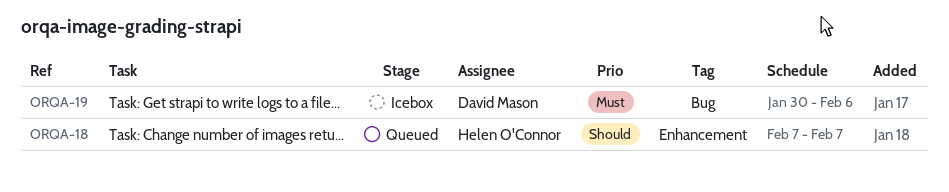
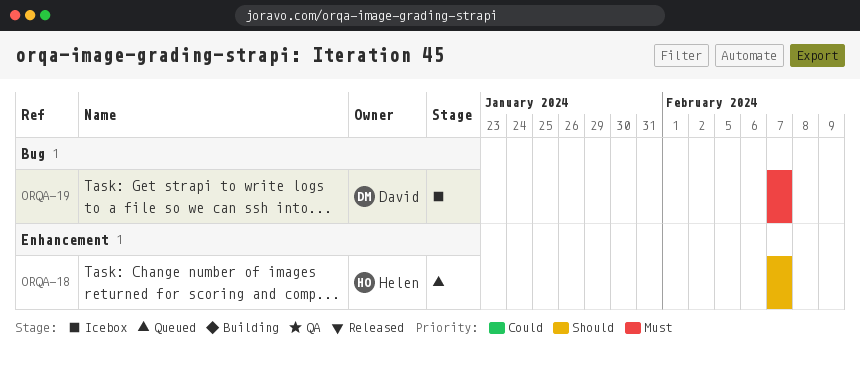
ORQA-19, start: Jan 30 -> Feb 7
ORQA-19, due: Feb 6 -> Feb 7

